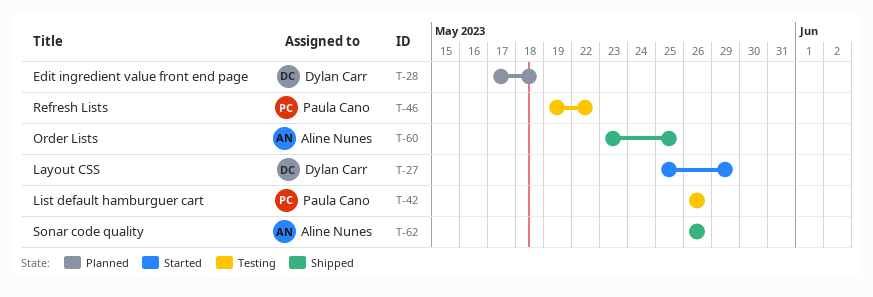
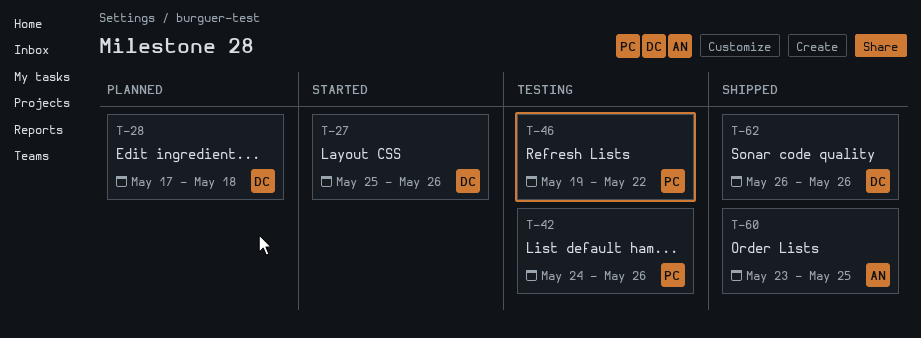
T-27, due: May 29 -> May 26
T-42, start: May 26 -> May 24
T-62, owner: Aline Nunes -> Dylan Carr

